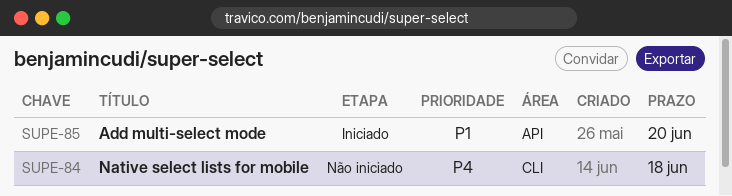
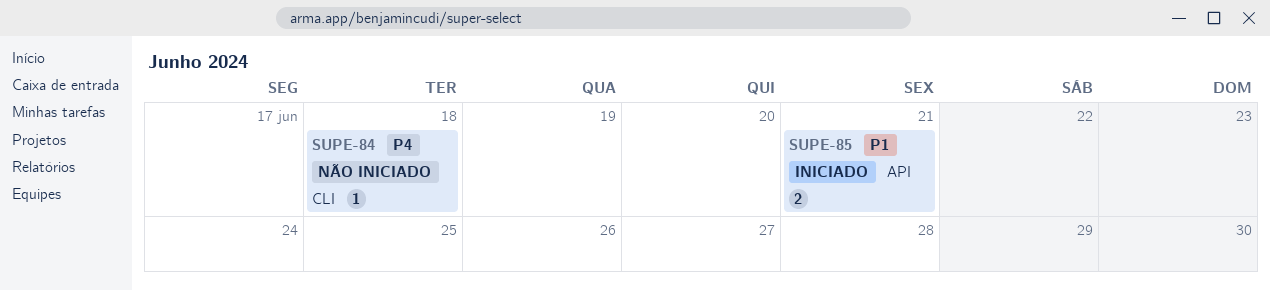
SUPE-85, due: Jun 20 -> Jun 21

